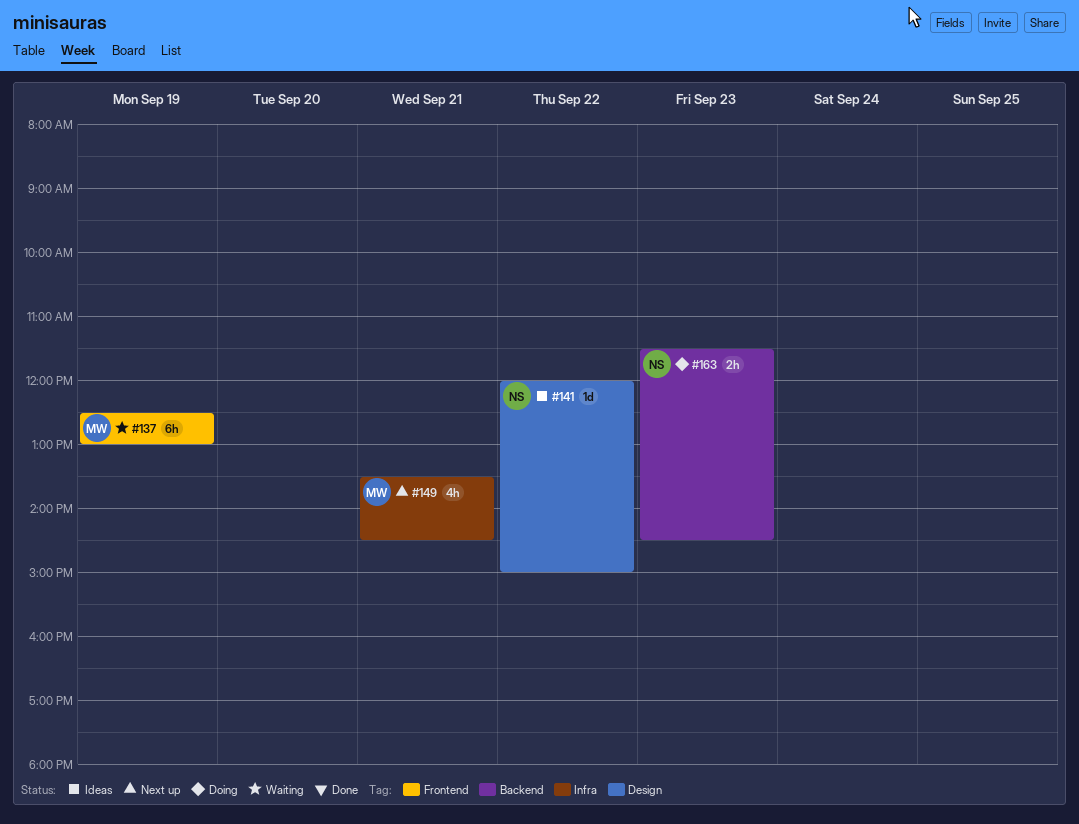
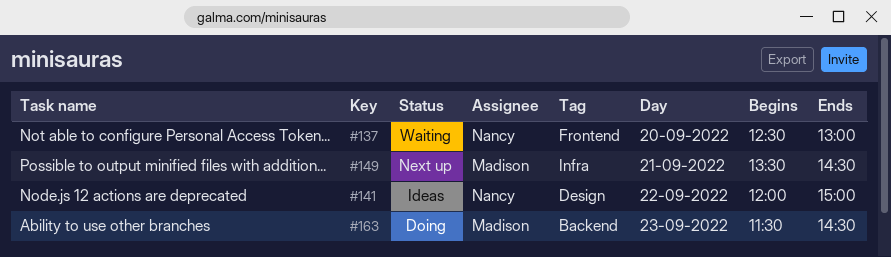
#137, owner: Madison -> Nancy
#137, day: Sep 19 -> Sep 20
#163, owner: Nancy -> Madison

